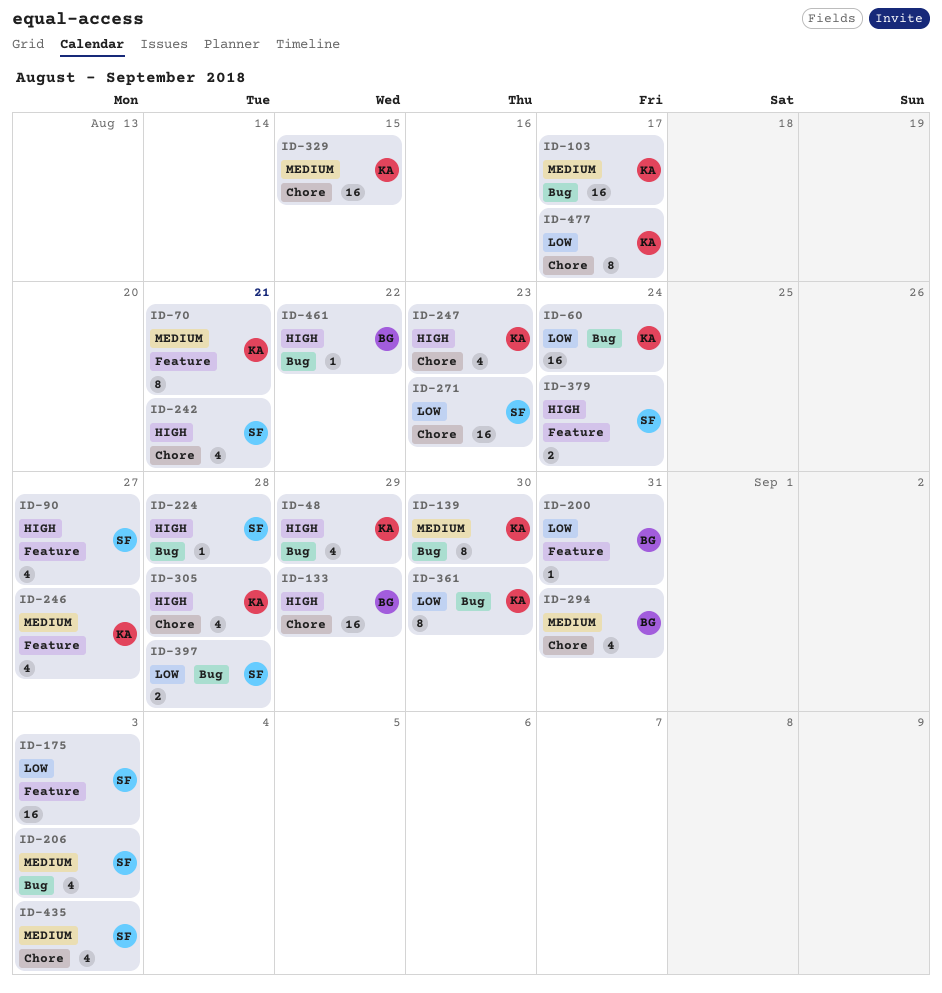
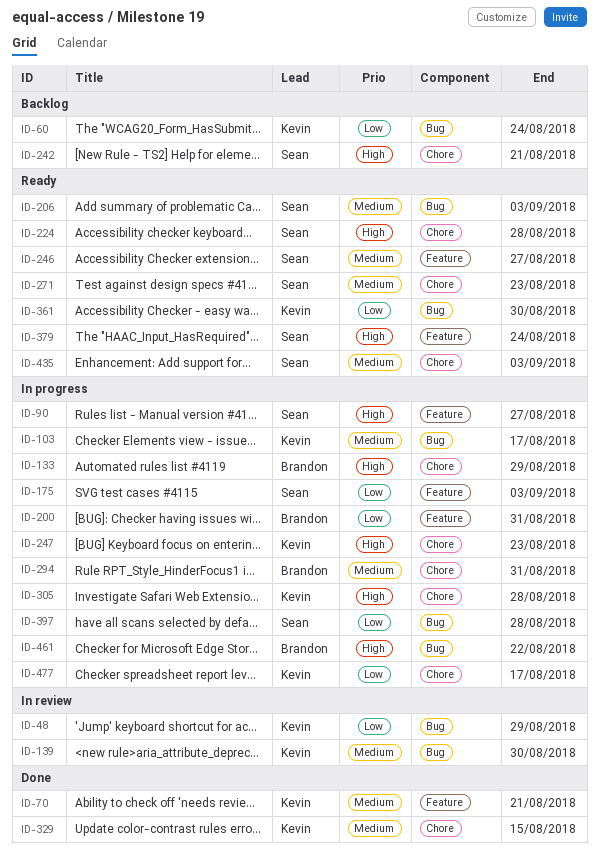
ID-48, priority: High -> Low
ID-224, label: Bug -> Chore
ID-246, owner: Kevin -> Sean
ID-271, priority: Low -> Medium

